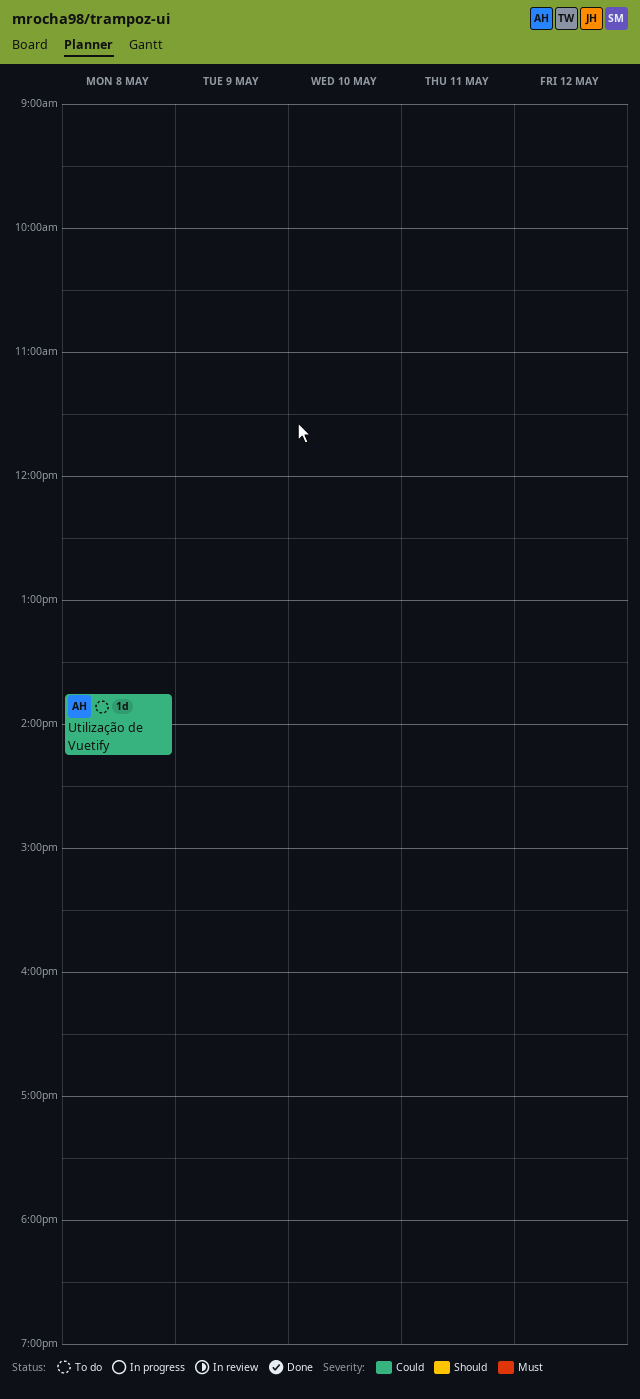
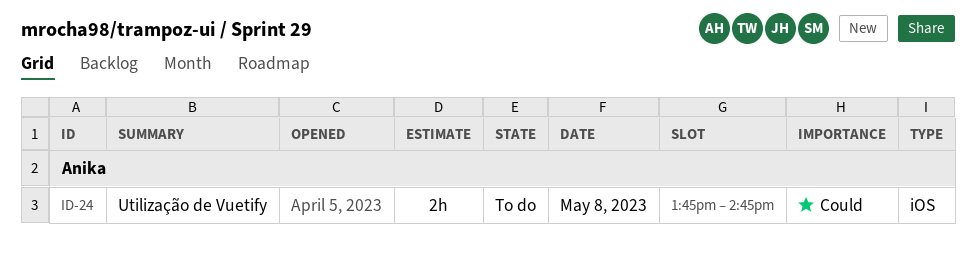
Utilização de Vuetify, estimate: 1d -> 2h
Utilização de Vuetify, ends: 14:15 -> 14:45

